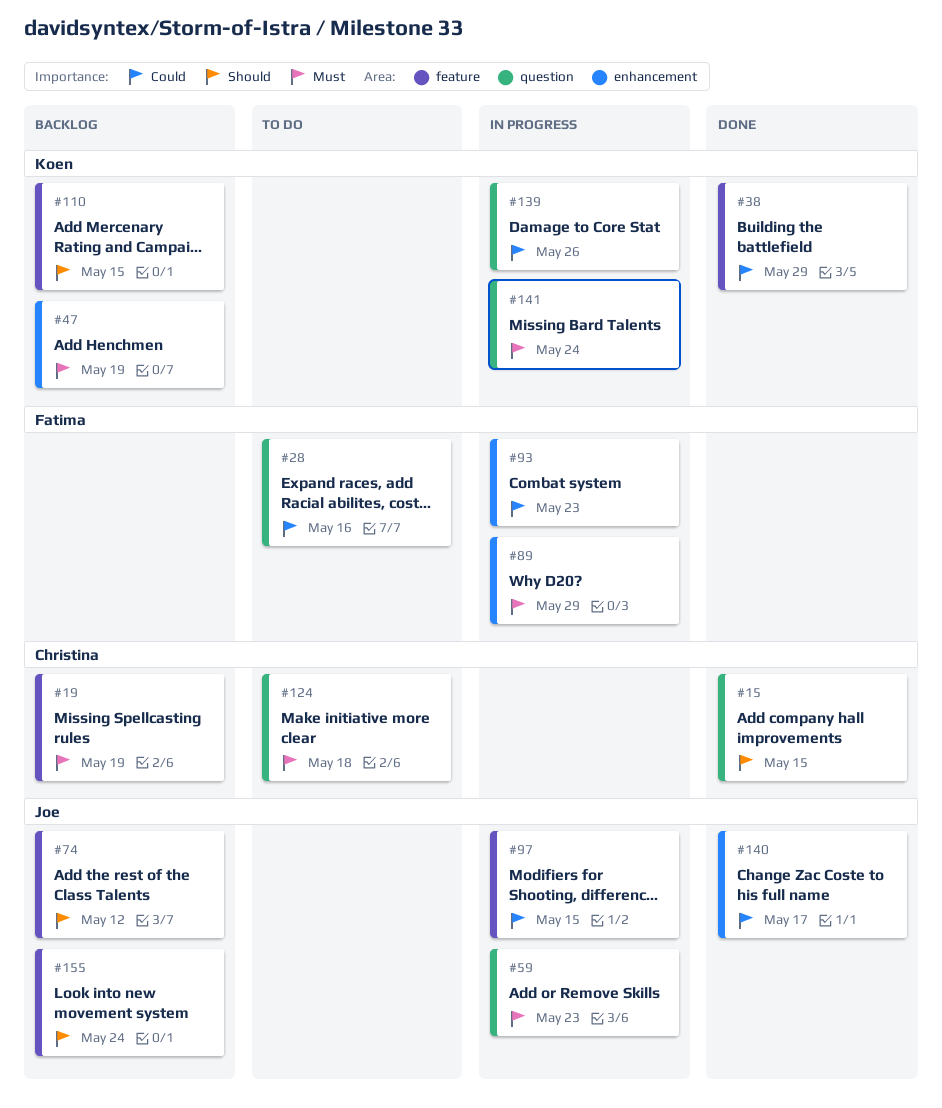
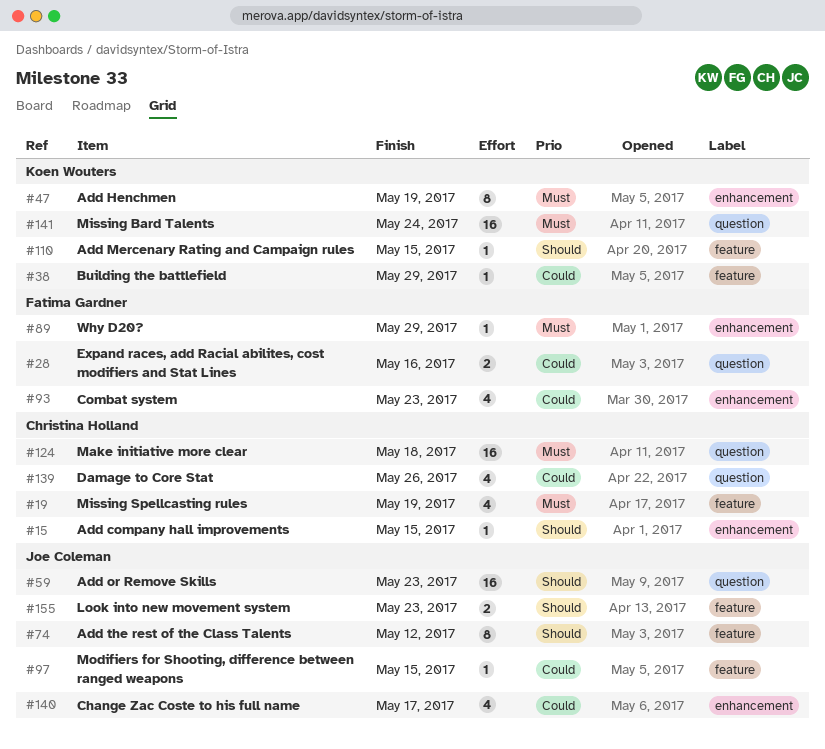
#15, label: question -> enhancement
#59, priority: Must -> Should
#139, owner: Koen Wouters -> Christina Holland
#155, due: May 24 -> May 23

